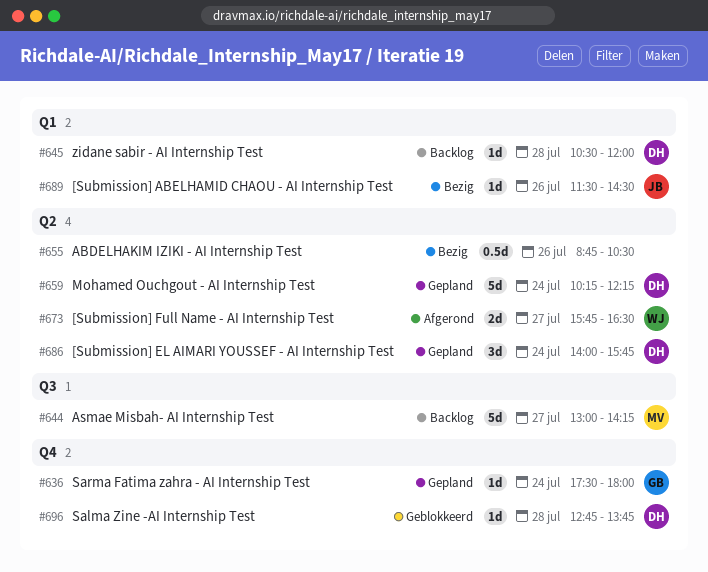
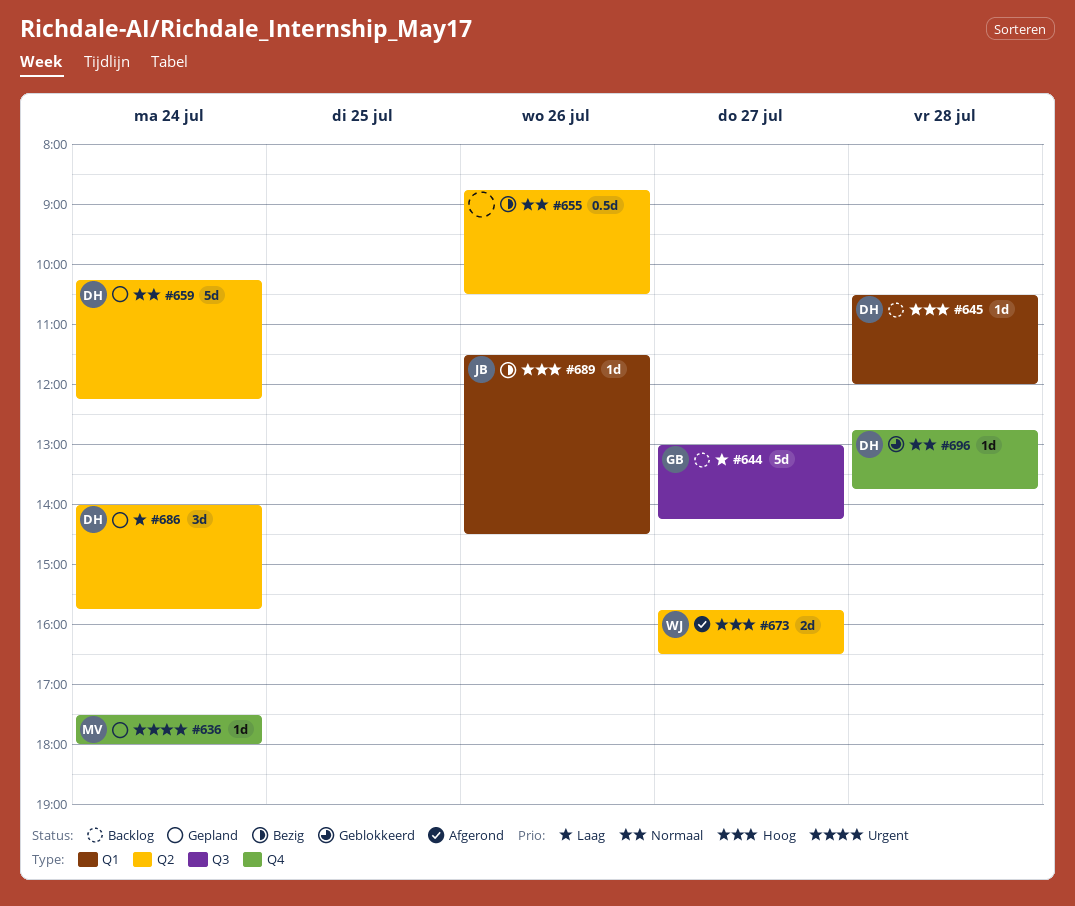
#636, owner: GB -> MV
#644, owner: MV -> GB

